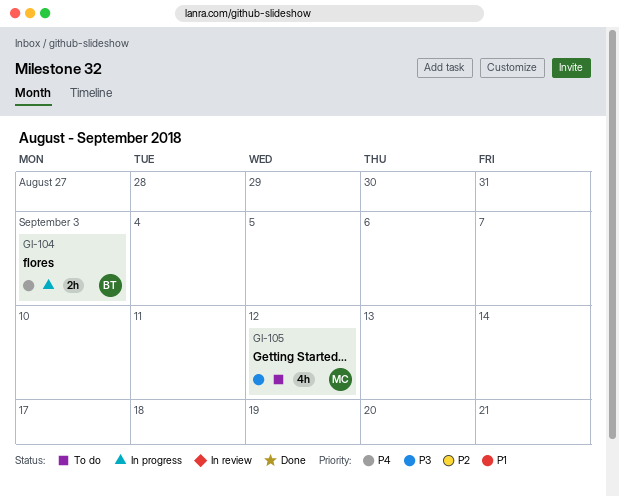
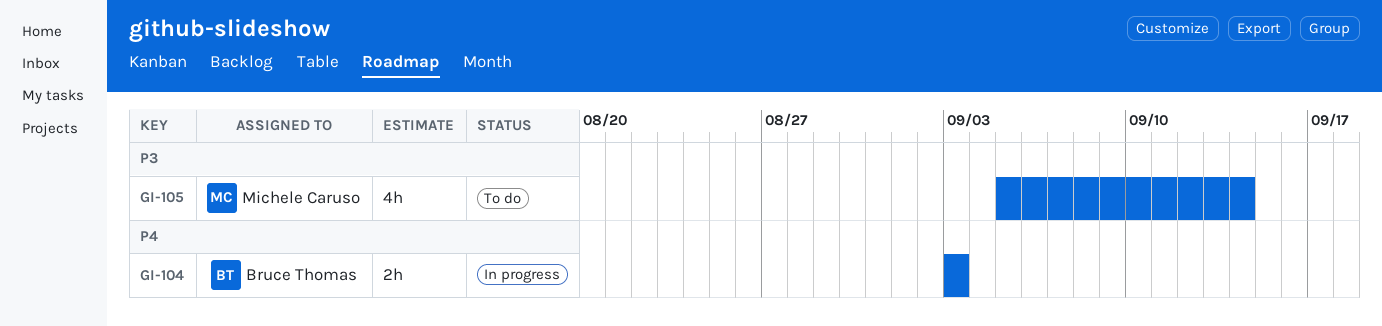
GI-105, due: Sep 12 -> Sep 14

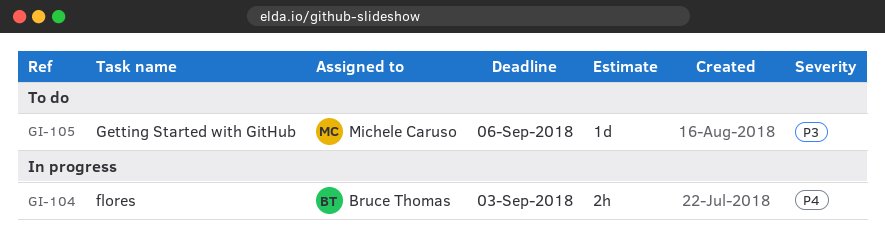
GI-105, estimate: 4h -> 1d
GI-105, due: Sep 14 -> Sep 6

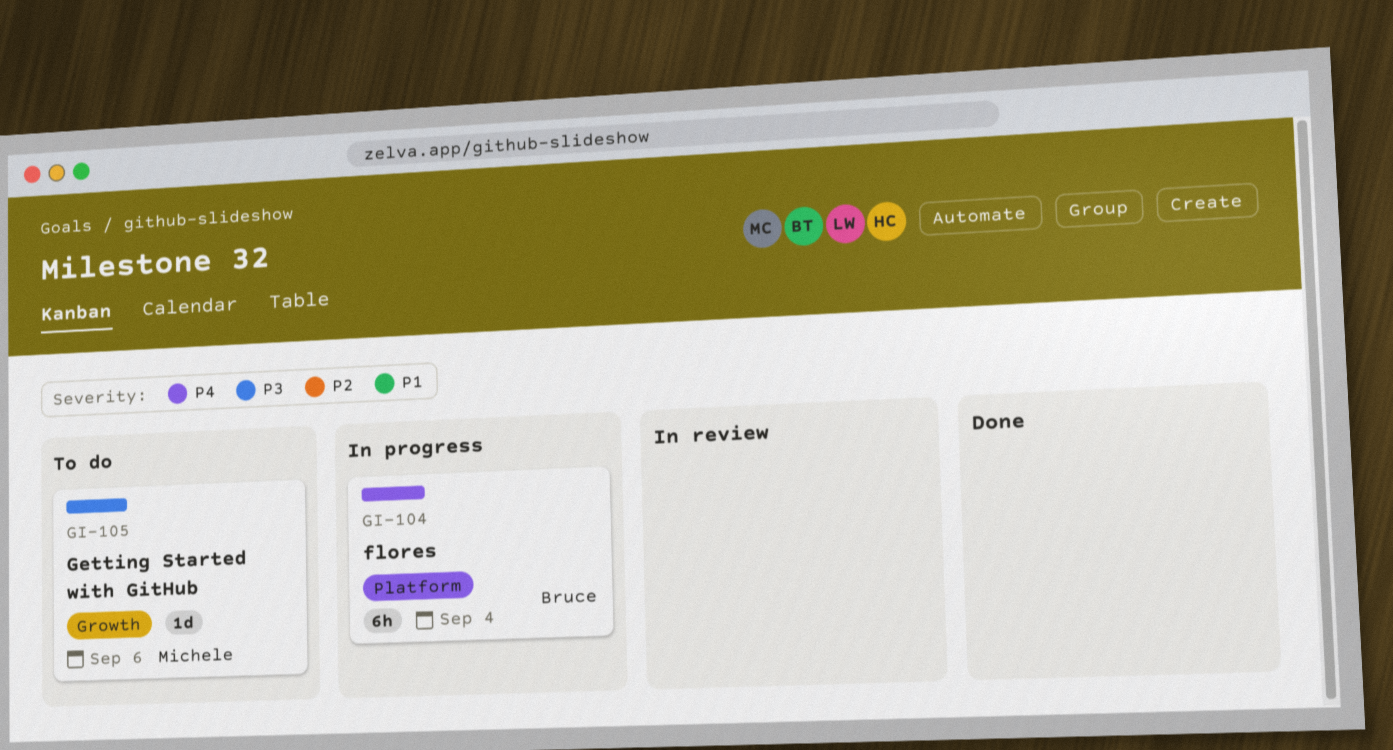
GI-104, estimate: 2h -> 6h
GI-104, due: Sep 3 -> Sep 4

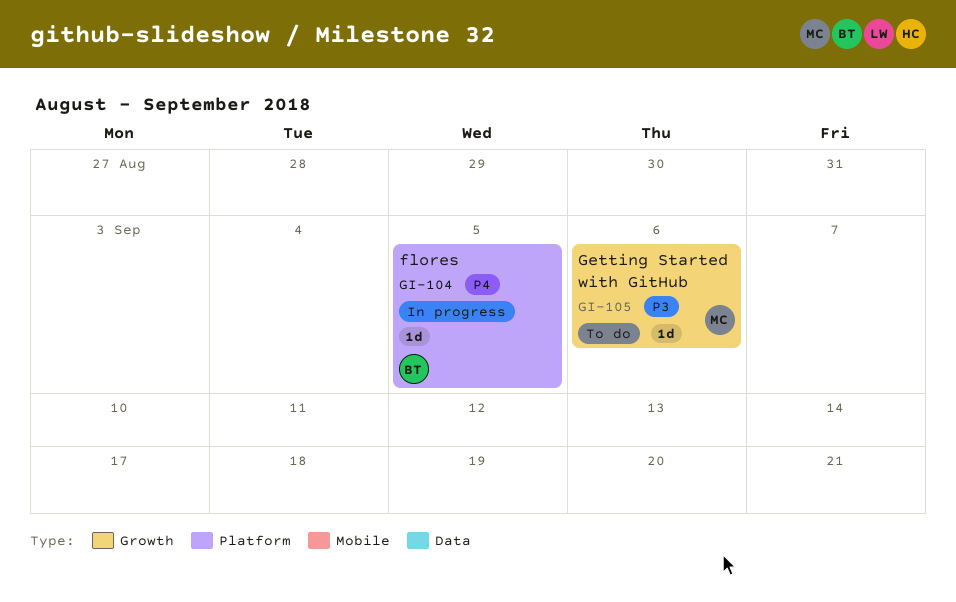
GI-104, estimate: 6h -> 1d
GI-104, due: Sep 4 -> Sep 5

